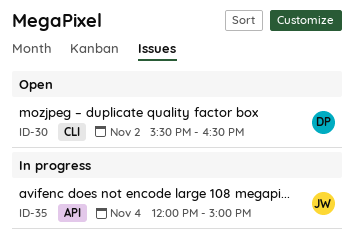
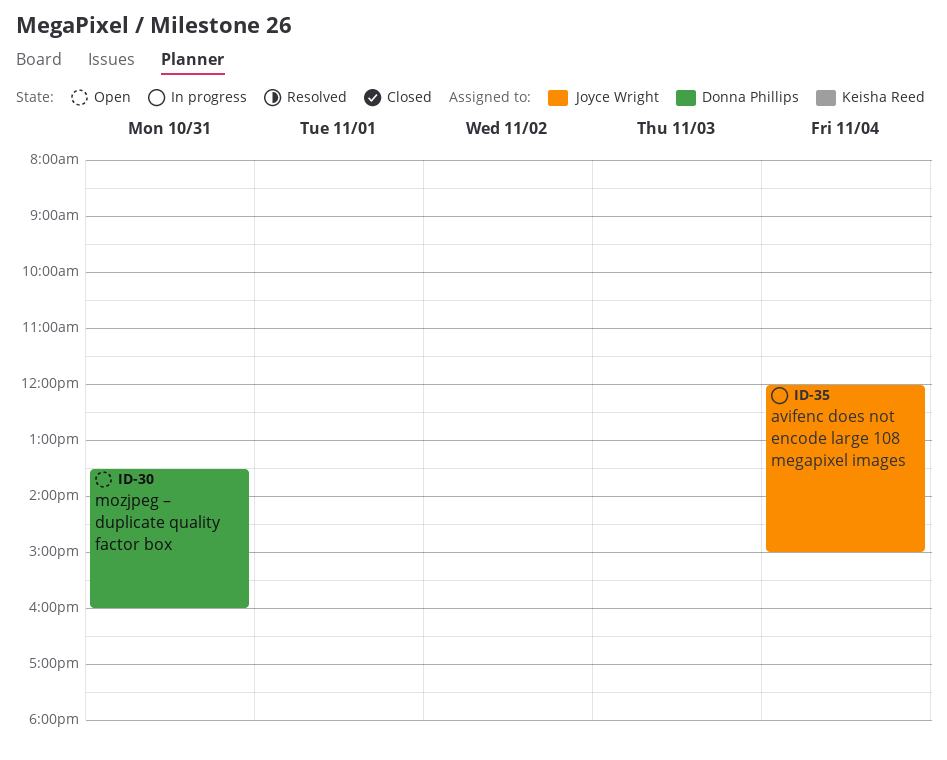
ID-30, day: Nov 2 -> Oct 31
ID-30, begins: 15:30 -> 13:30
ID-30, ends: 16:30 -> 16:00

